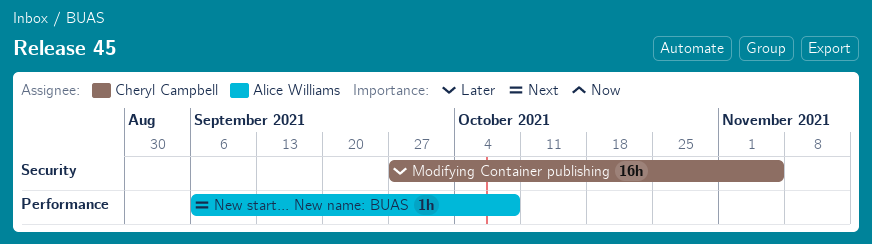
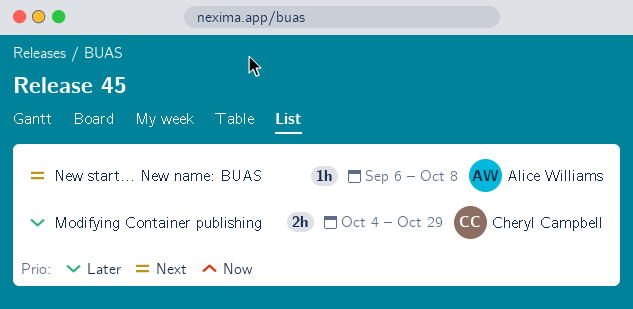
Modifying Container publishing, estimate: 16h -> 2h
Modifying Container publishing, start: Sep 27 -> Oct 4
Modifying Container publishing, due: Nov 5 -> Oct 29

